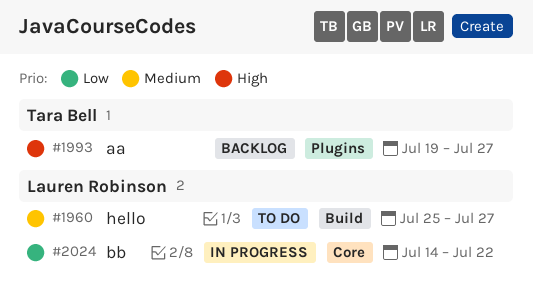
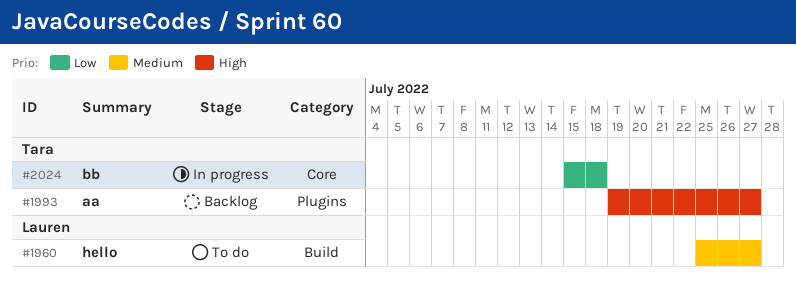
#2024, owner: Lauren Robinson -> Tara Bell
#2024, start: Jul 14 -> Jul 15
#2024, due: Jul 22 -> Jul 18

